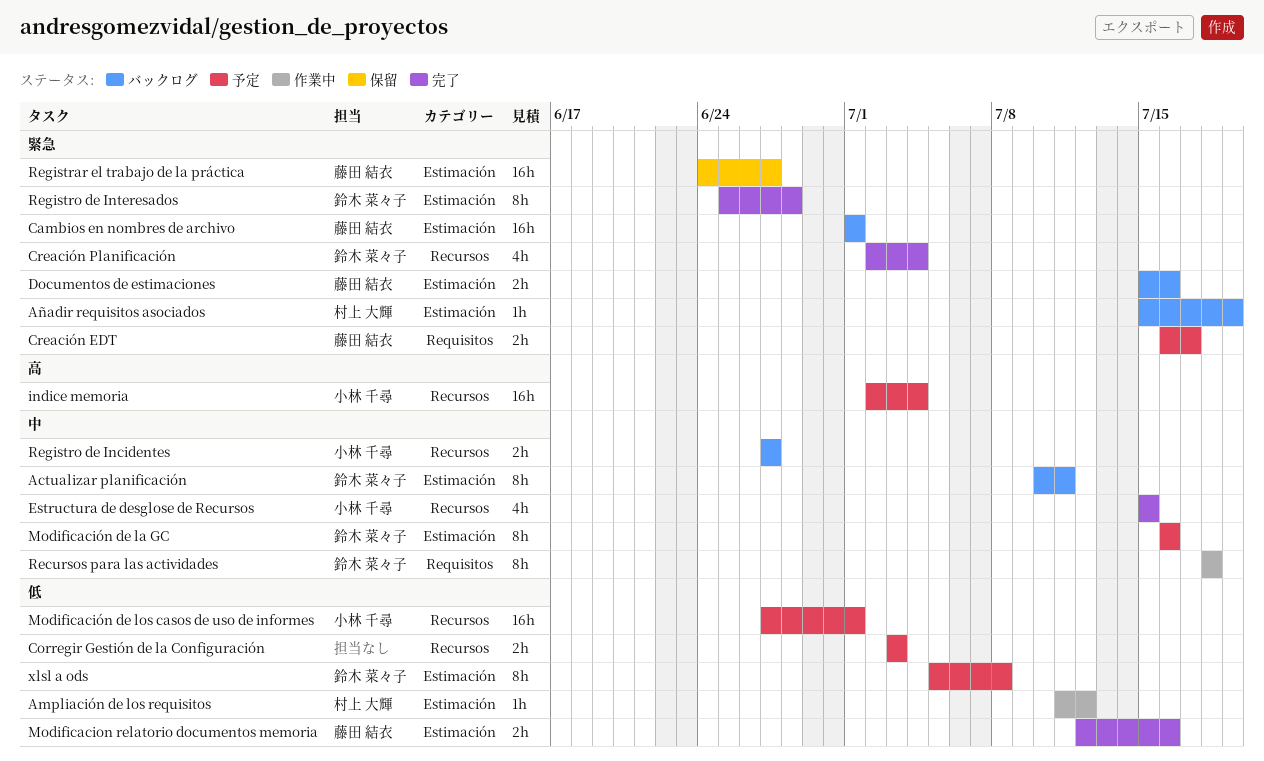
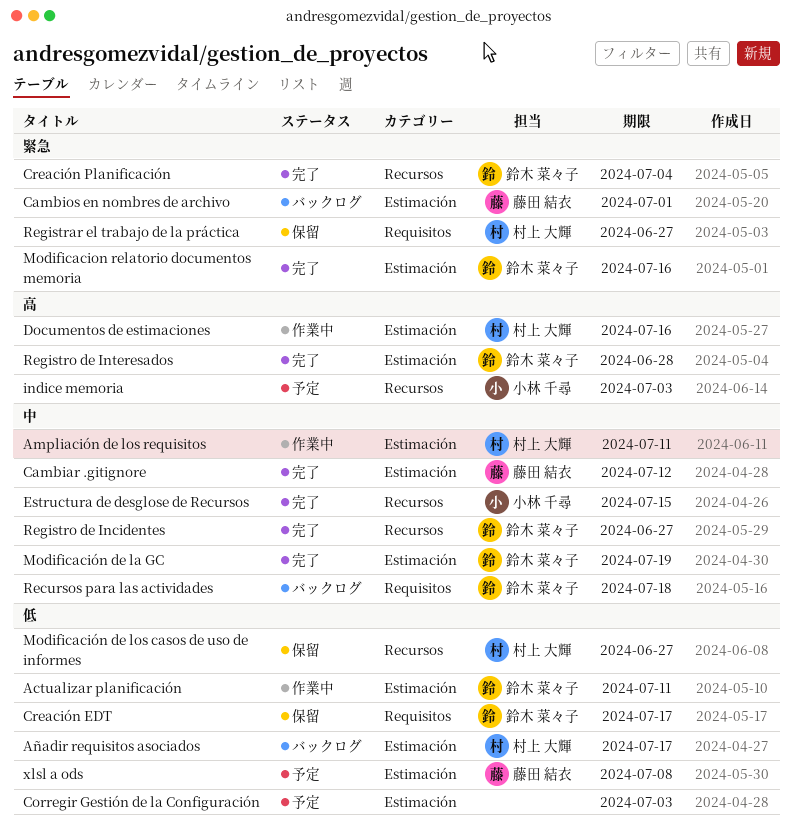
Actualizar planificación, status: バックログ -> 作業中
Actualizar planificación, priority: 中 -> 低
Ampliación de los requisitos, priority: 低 -> 中
Ampliación de los requisitos, due: Jul 12 -> Jul 11
Añadir requisitos asociados, priority: 緊急 -> 低
Añadir requisitos asociados, due: Jul 19 -> Jul 17
Cambiar .gitignore: none -> present
Corregir Gestión de la Configuración, label: Recursos -> Estimación
Creación EDT, status: 予定 -> 保留
Creación EDT, owner: 藤田 結衣 -> 鈴木 菜々子
Creación EDT, priority: 緊急 -> 低
Documentos de estimaciones, status: バックログ -> 作業中
Documentos de estimaciones, owner: 藤田 結衣 -> 村上 大輝
Documentos de estimaciones, priority: 緊急 -> 高
indice memoria, due: Jul 4 -> Jul 3
Modificacion relatorio documentos memoria, owner: 藤田 結衣 -> 鈴木 菜々子
Modificacion relatorio documentos memoria, priority: 低 -> 緊急
Modificación de la GC, status: 予定 -> 完了
Modificación de la GC, due: Jul 16 -> Jul 19
Modificación de los casos de uso de informes, status: 予定 -> 保留
Modificación de los casos de uso de informes, owner: 小林 千尋 -> 村上 大輝
Modificación de los casos de uso de informes, due: Jul 1 -> Jun 27
Recursos para las actividades, status: 作業中 -> バックログ
Registrar el trabajo de la práctica, owner: 藤田 結衣 -> 村上 大輝
Registrar el trabajo de la práctica, label: Estimación -> Requisitos
Registro de Incidentes, status: バックログ -> 完了
Registro de Incidentes, owner: 小林 千尋 -> 鈴木 菜々子
Registro de Interesados, priority: 緊急 -> 高
xlsl a ods, owner: 鈴木 菜々子 -> 藤田 結衣

